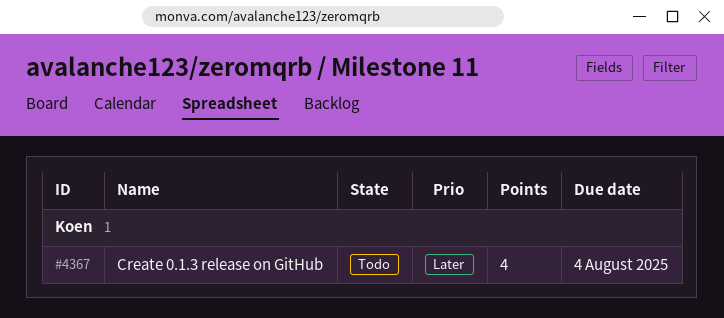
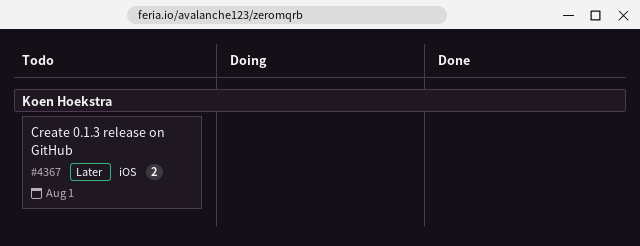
#4367, estimate: 4 -> 2
#4367, due: Aug 4 -> Aug 1

